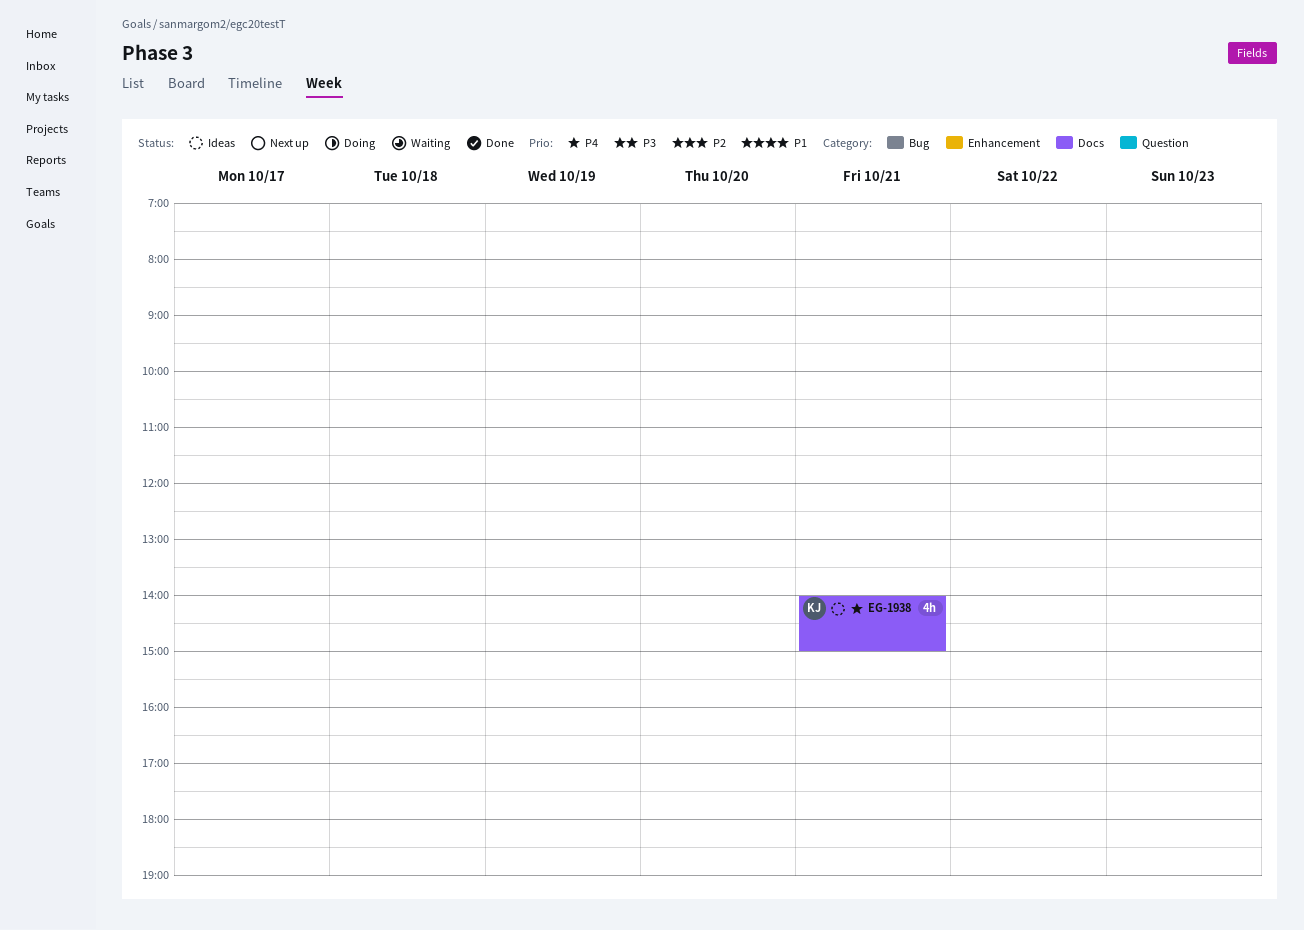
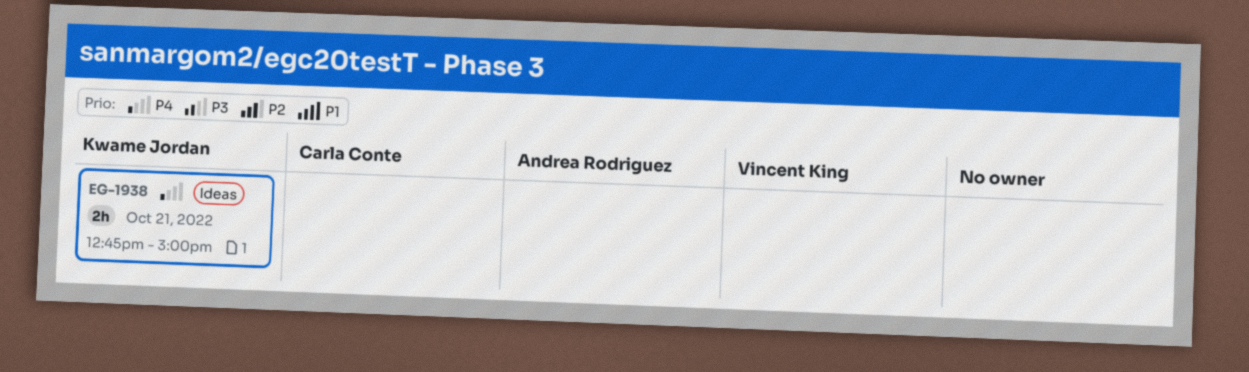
EG-1938, estimate: 4h -> 2h
EG-1938, begins: 14:00 -> 12:45

